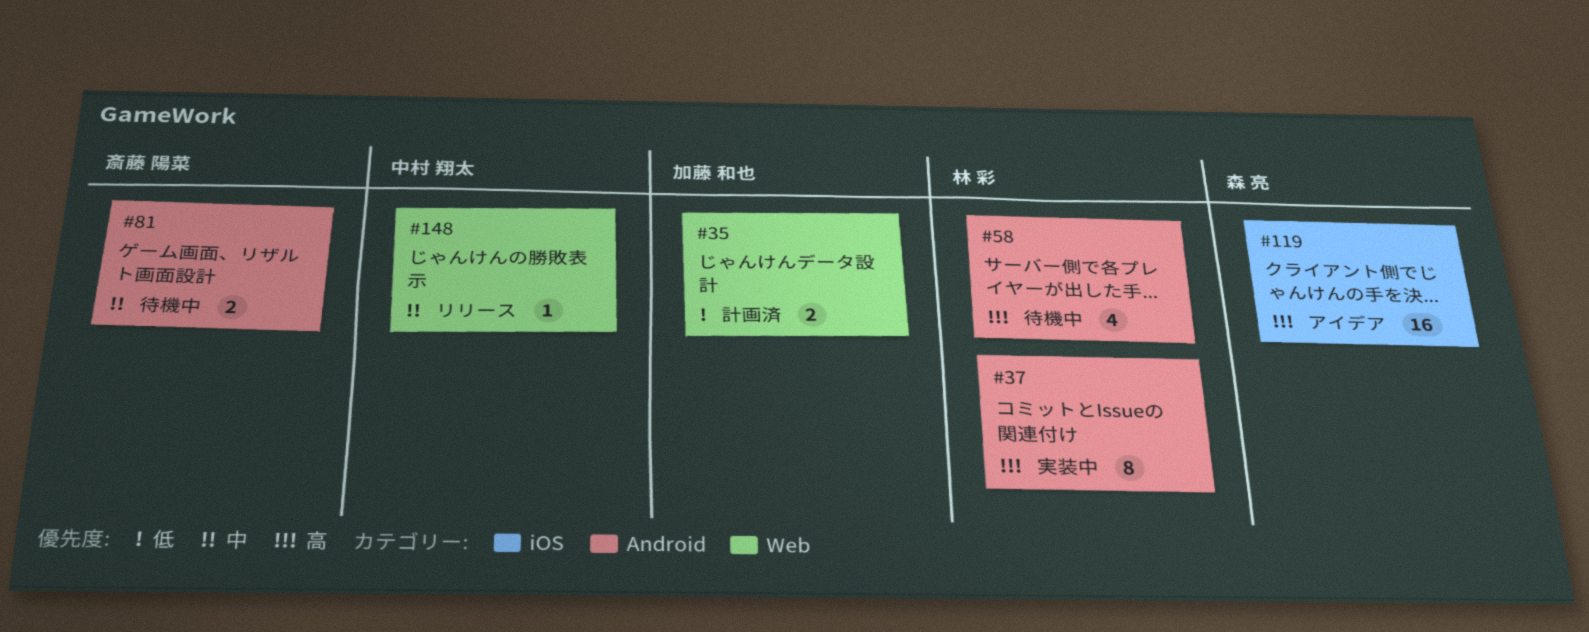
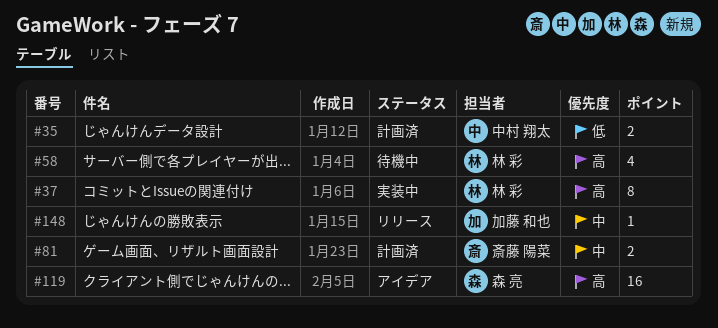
#35, owner: 加藤 和也 -> 中村 翔太
#81, status: 待機中 -> 計画済
#148, owner: 中村 翔太 -> 加藤 和也

